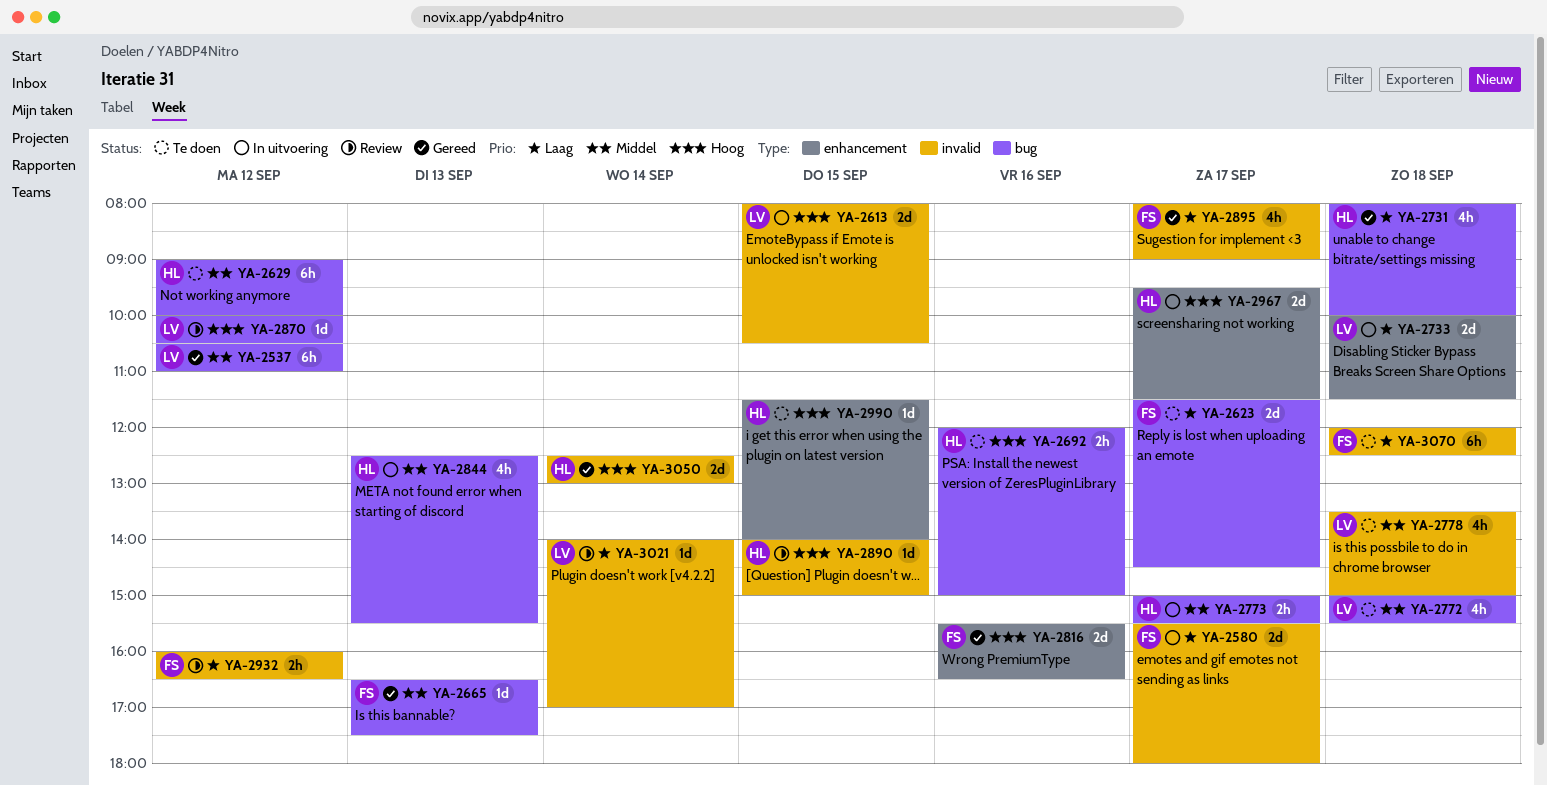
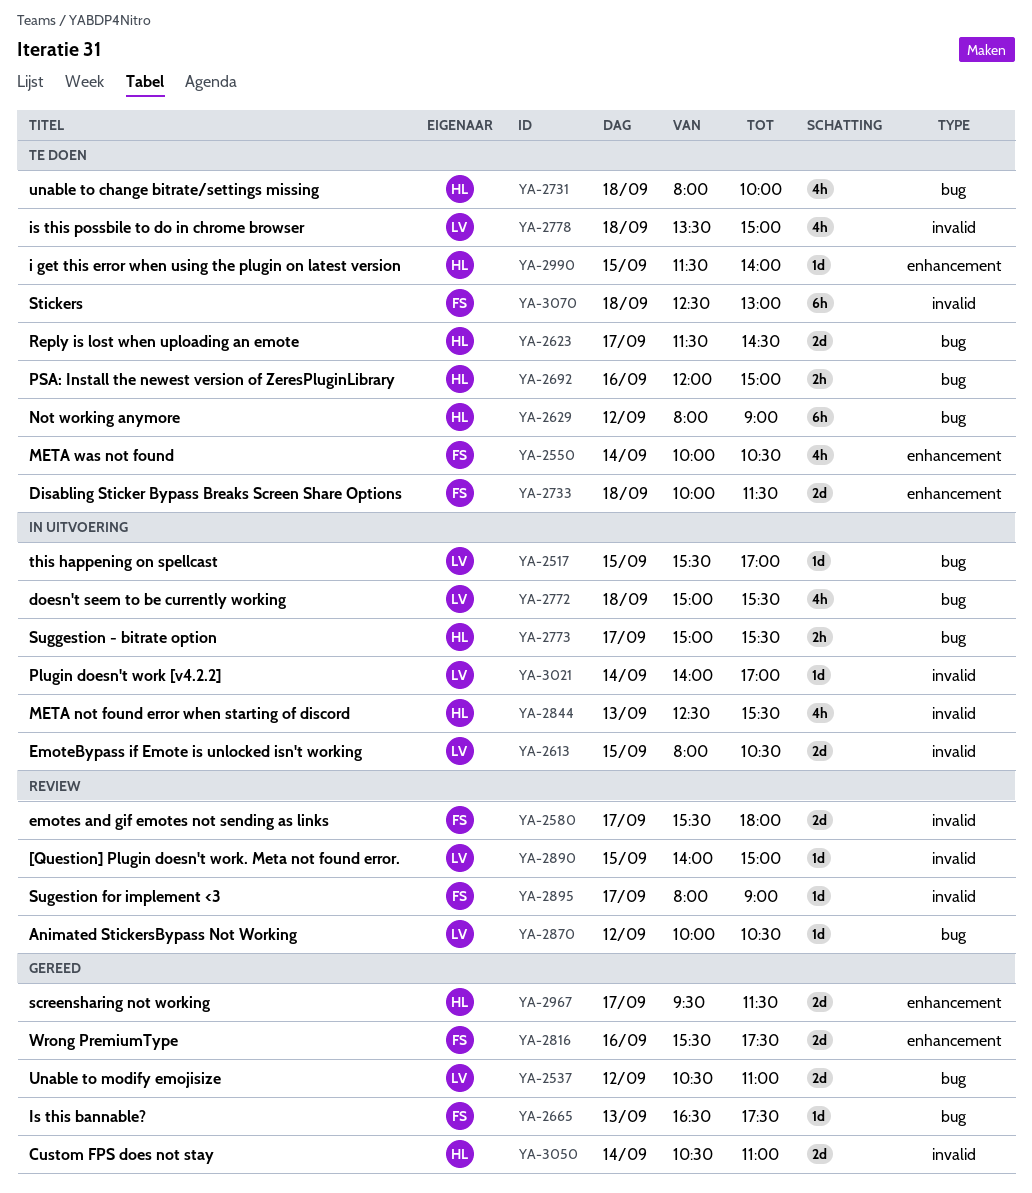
YA-2517: none -> present
YA-2537, estimate: 6h -> 2d
YA-2550: none -> present
YA-2580, status: In uitvoering -> Review
YA-2623, owner: FS -> HL
YA-2629, begins: 09:00 -> 08:00
YA-2629, ends: 10:00 -> 09:00
YA-2731, status: Gereed -> Te doen
YA-2733, status: In uitvoering -> Te doen
YA-2733, owner: LV -> FS
YA-2772, status: Te doen -> In uitvoering
YA-2816, ends: 16:30 -> 17:30
YA-2844, label: bug -> invalid
YA-2890, owner: HL -> LV
YA-2895, status: Gereed -> Review
YA-2895, estimate: 4h -> 1d
YA-2932: present -> none
YA-2967, status: In uitvoering -> Gereed
YA-3021, status: Review -> In uitvoering
YA-3050, begins: 12:30 -> 10:30
YA-3050, ends: 13:00 -> 11:00
YA-3070, begins: 12:00 -> 12:30
YA-3070, ends: 12:30 -> 13:00

